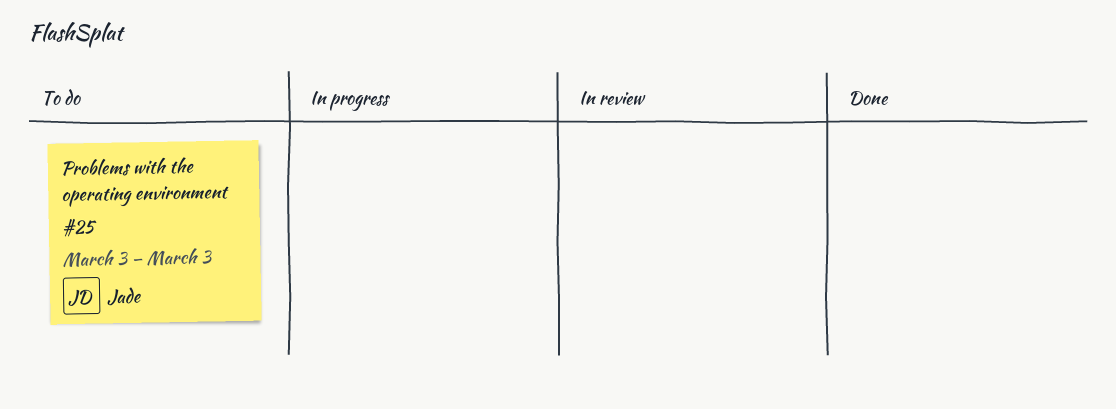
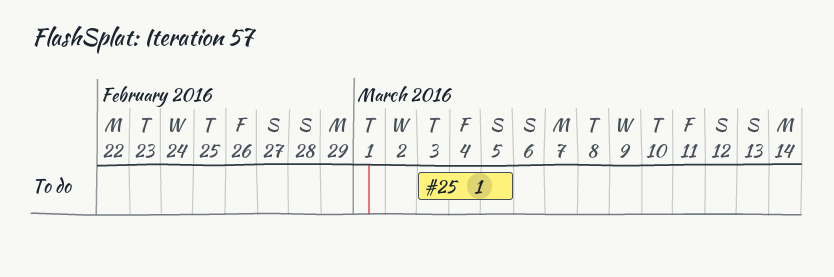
#25, due: Mar 3 -> Mar 5

